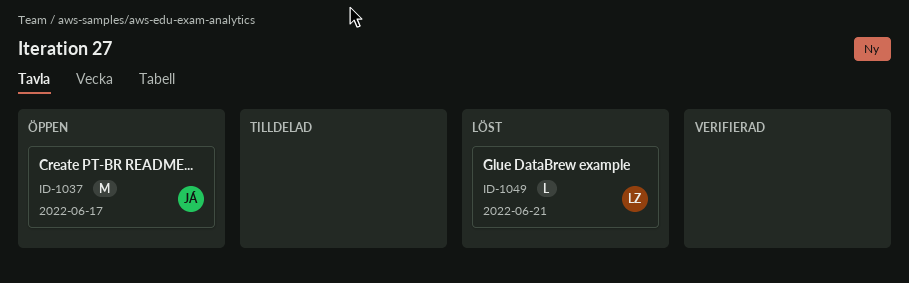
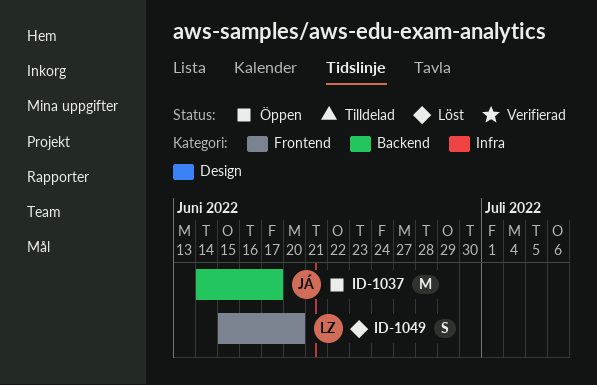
ID-1049, estimate: L -> S
ID-1049, due: Jun 21 -> Jun 20

